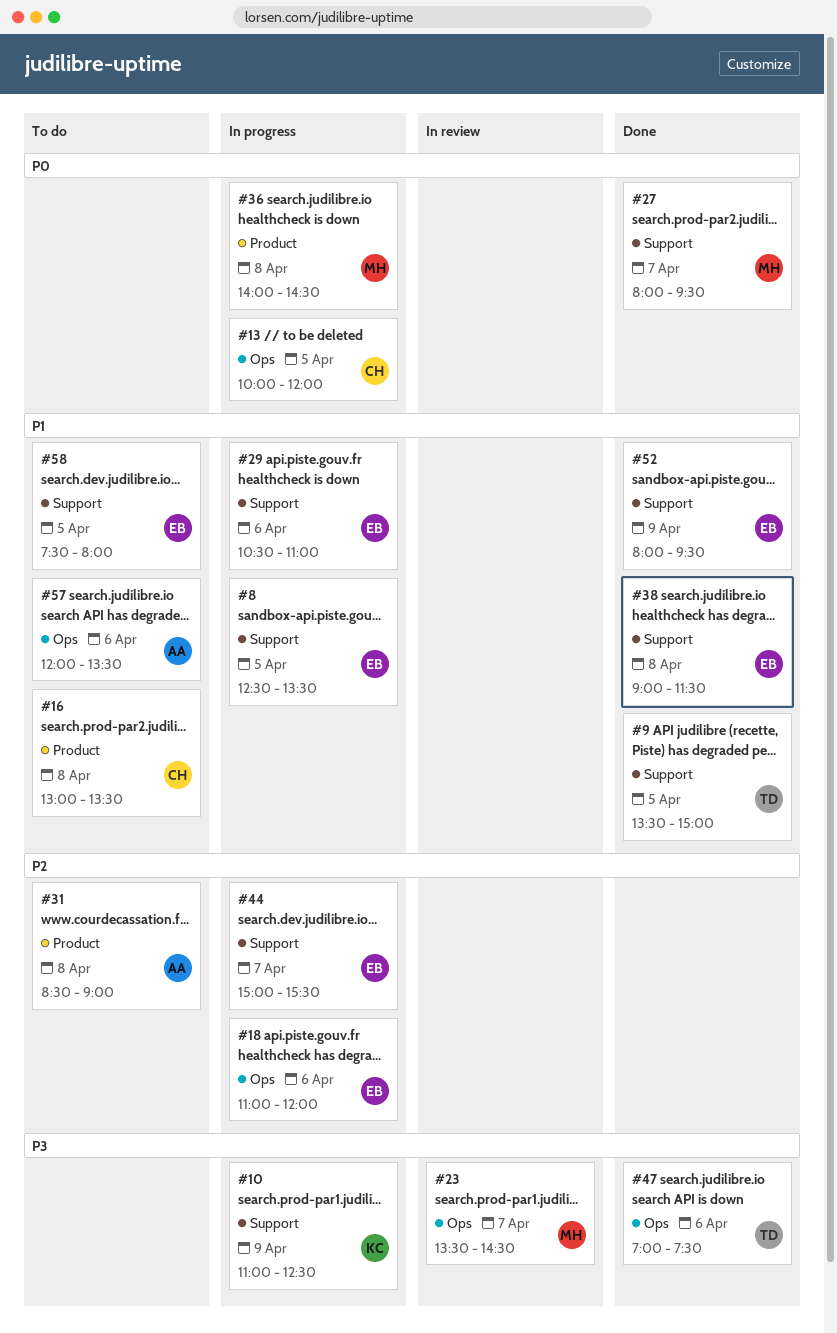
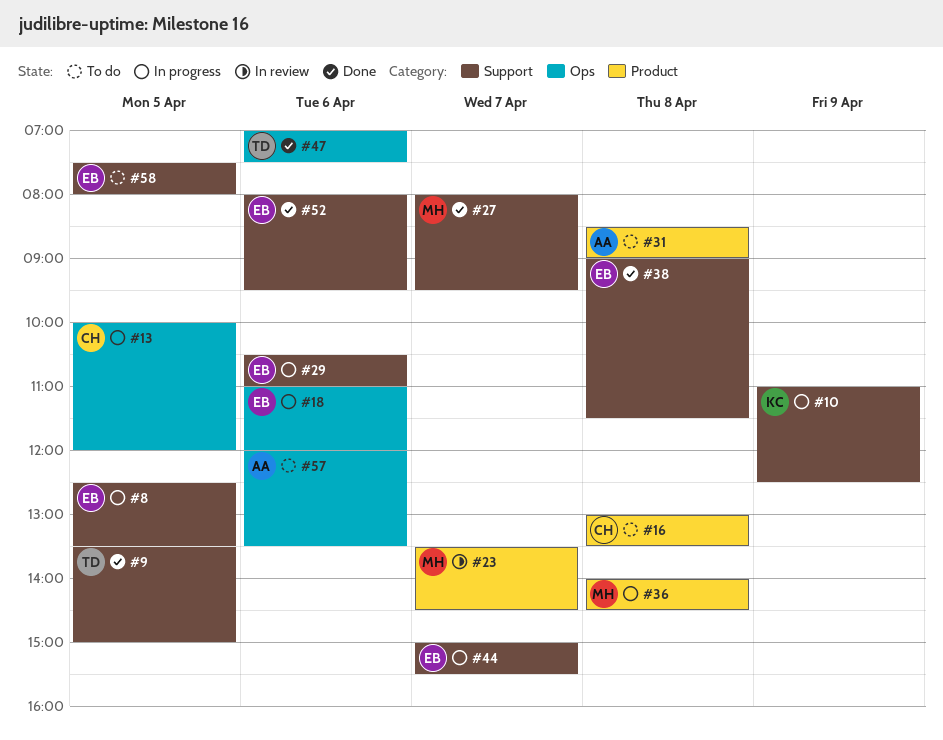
#23, label: Ops -> Product
#52, day: Apr 9 -> Apr 6

